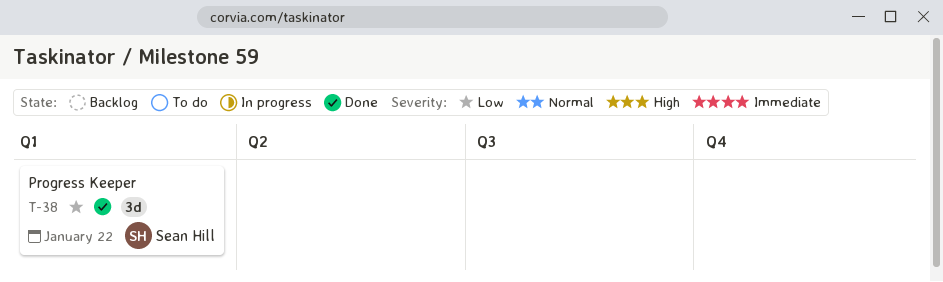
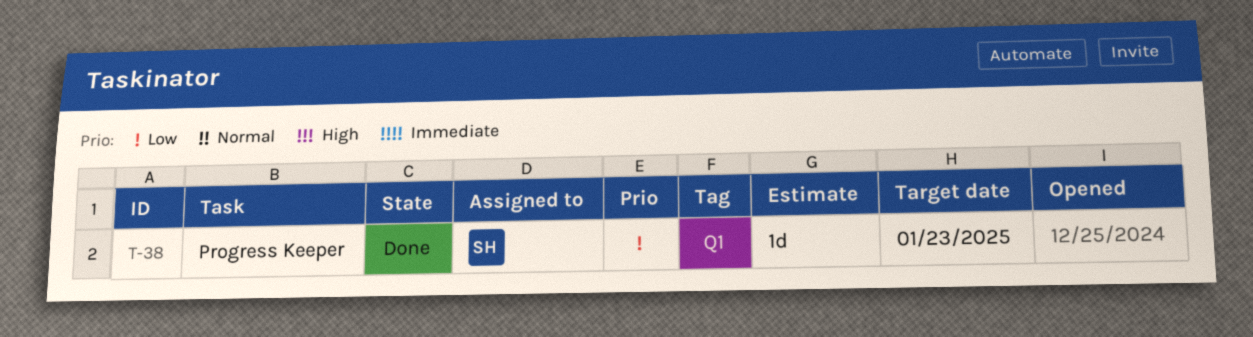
T-38, estimate: 3d -> 1d
T-38, due: Jan 22 -> Jan 23

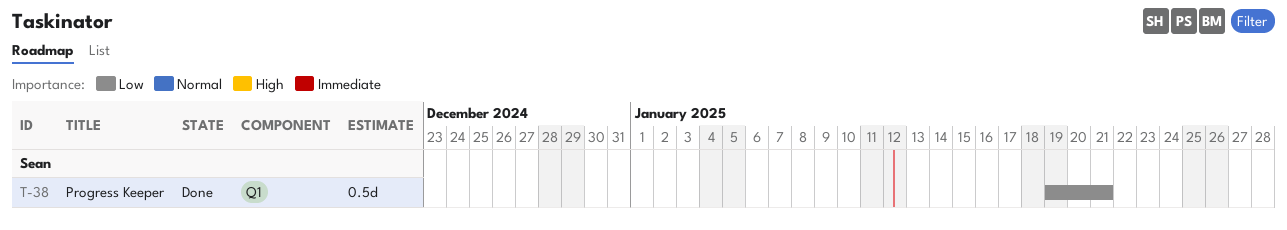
T-38, estimate: 1d -> 0.5d
T-38, due: Jan 23 -> Jan 21

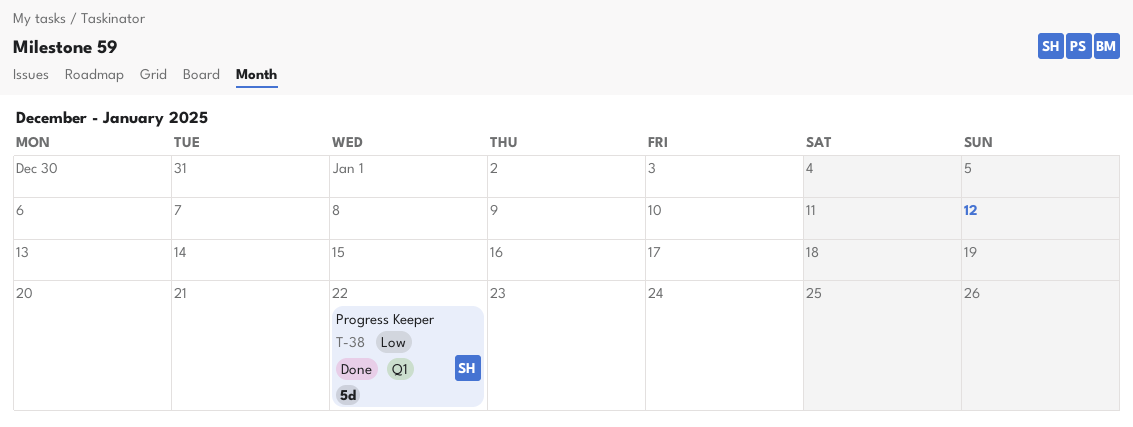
T-38, estimate: 0.5d -> 5d
T-38, due: Jan 21 -> Jan 22

